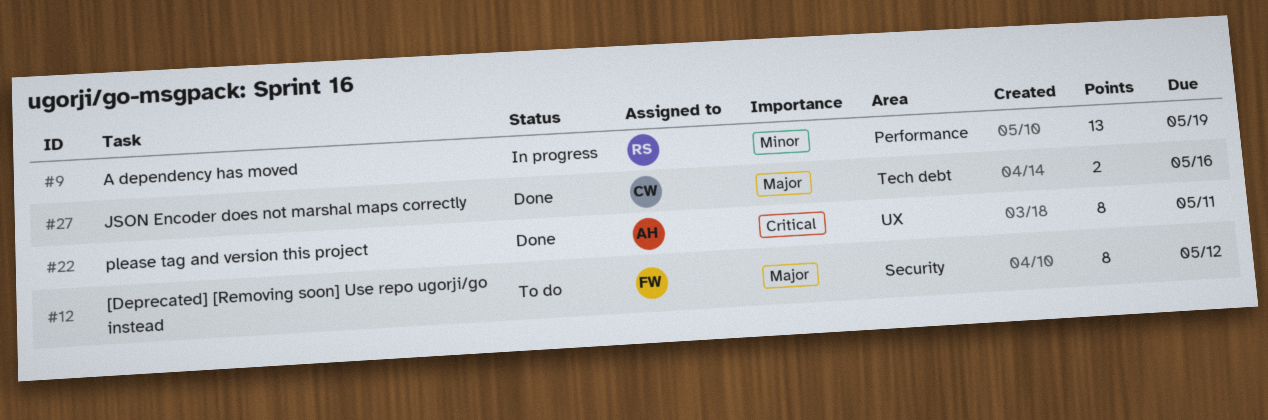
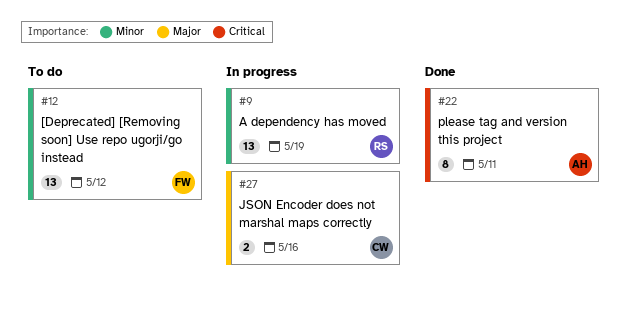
#12, priority: Major -> Minor
#12, estimate: 8 -> 13
#27, status: Done -> In progress

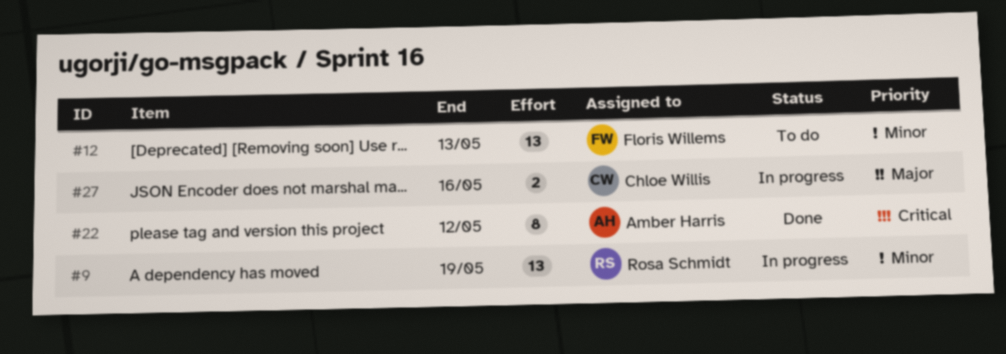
#12, due: May 12 -> May 13
#22, due: May 11 -> May 12

